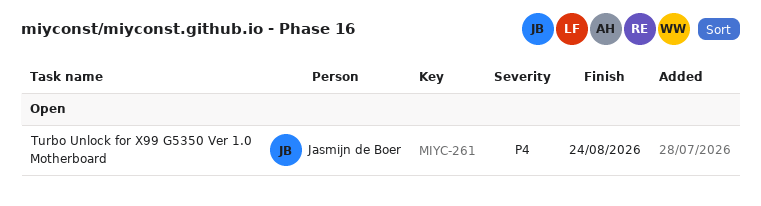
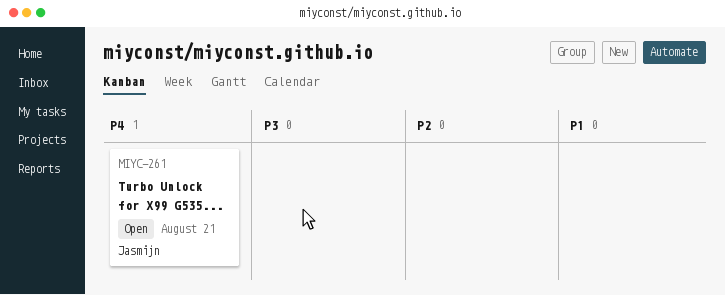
MIYC-261, due: Aug 24 -> Aug 21

